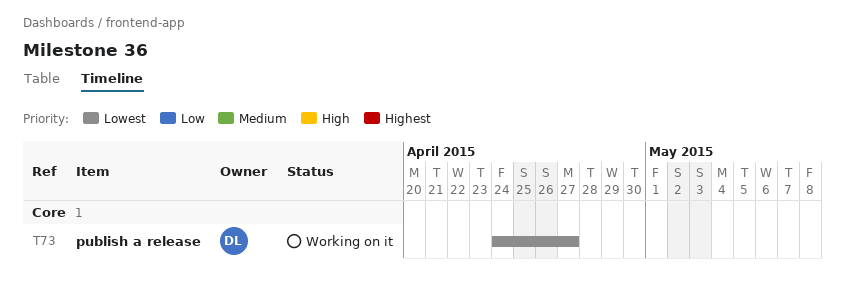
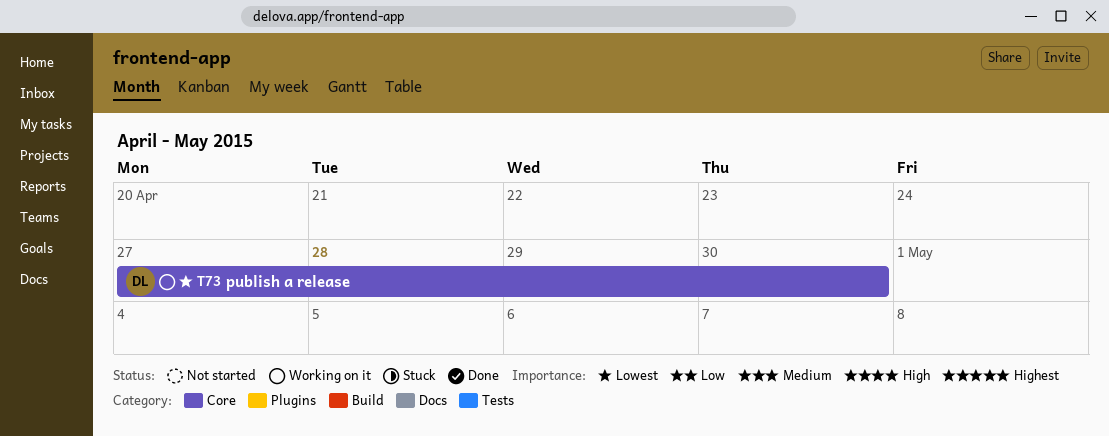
T73, start: Apr 24 -> Apr 27
T73, due: Apr 27 -> Apr 30

